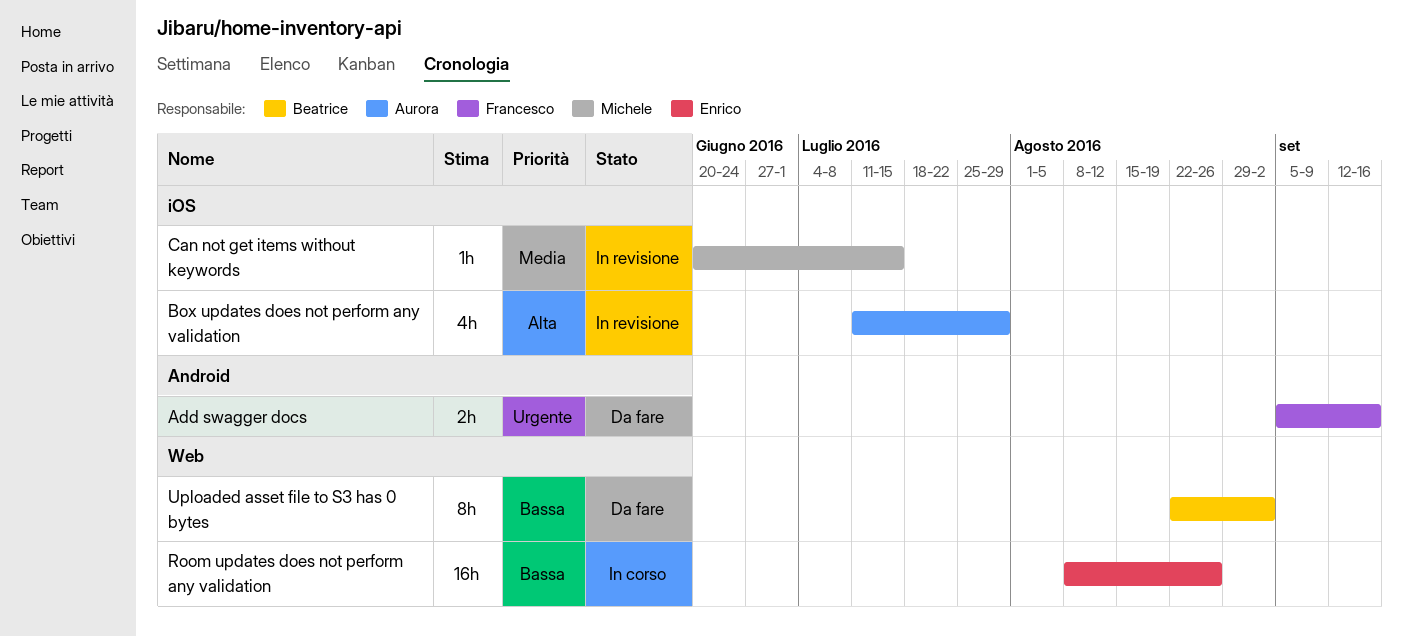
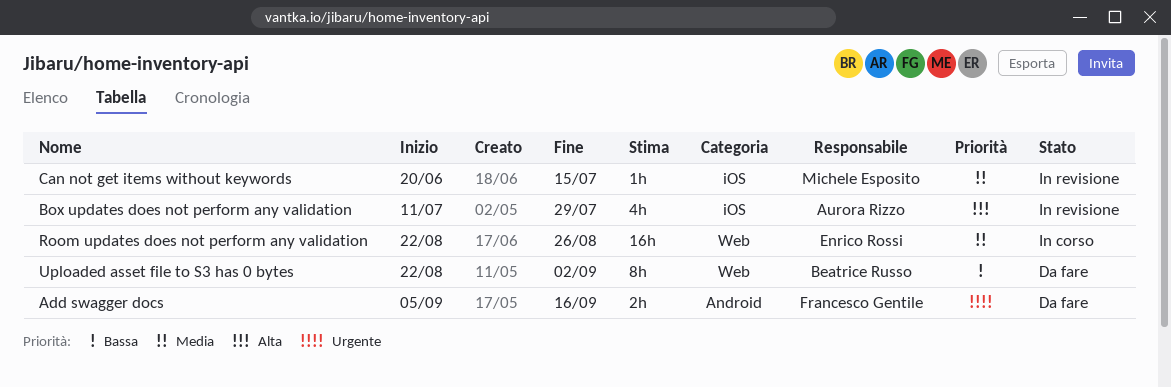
Room updates does not perform any validation, priority: Bassa -> Media
Room updates does not perform any validation, start: Aug 8 -> Aug 22

